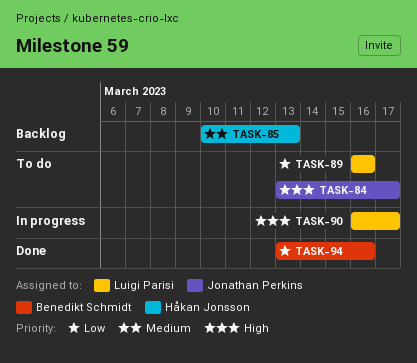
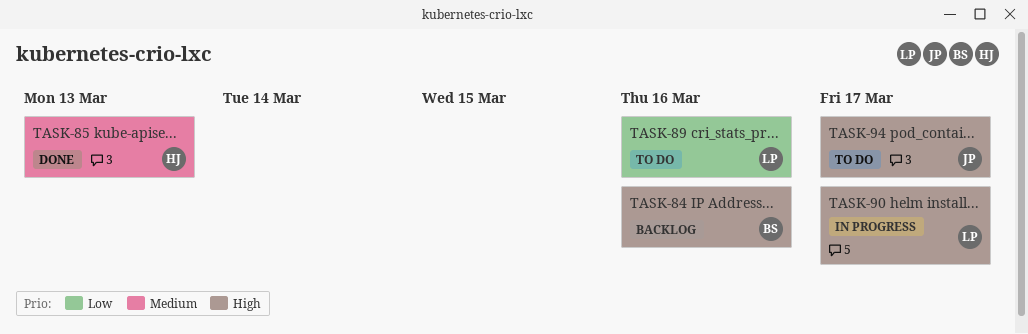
TASK-84, status: To do -> Backlog
TASK-84, owner: Jonathan Perkins -> Benedikt Schmidt
TASK-84, due: Mar 17 -> Mar 16
TASK-85, status: Backlog -> Done
TASK-94, status: Done -> To do
TASK-94, owner: Benedikt Schmidt -> Jonathan Perkins
TASK-94, priority: Low -> High
TASK-94, due: Mar 16 -> Mar 17

